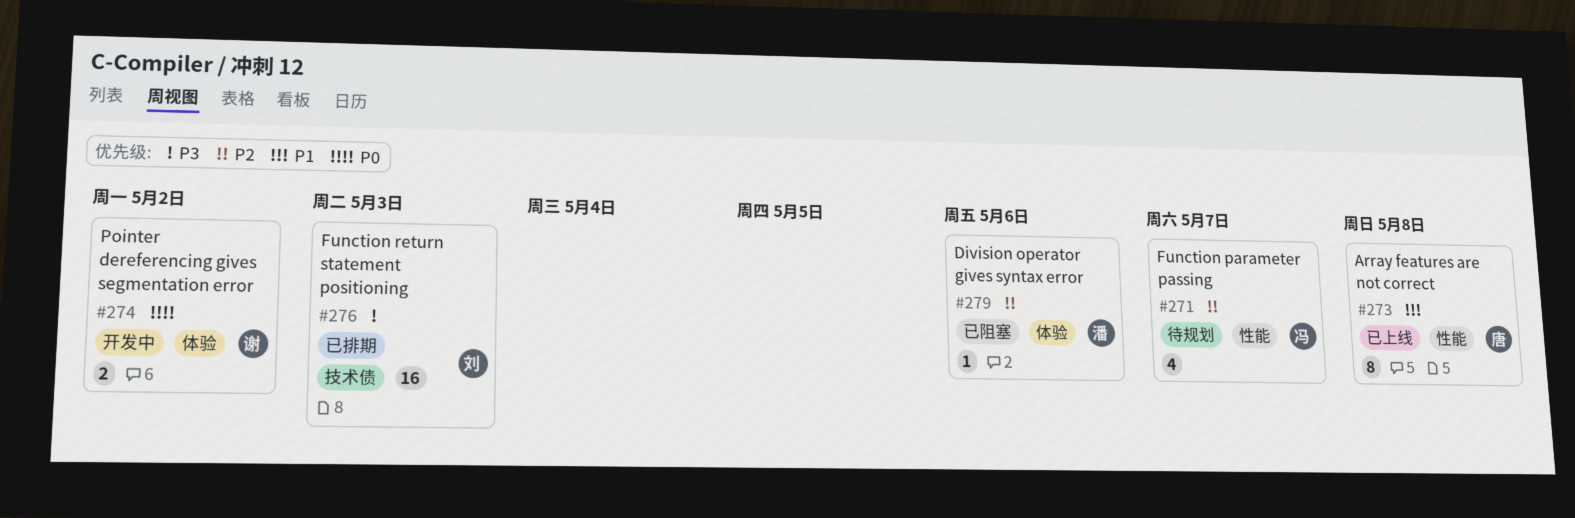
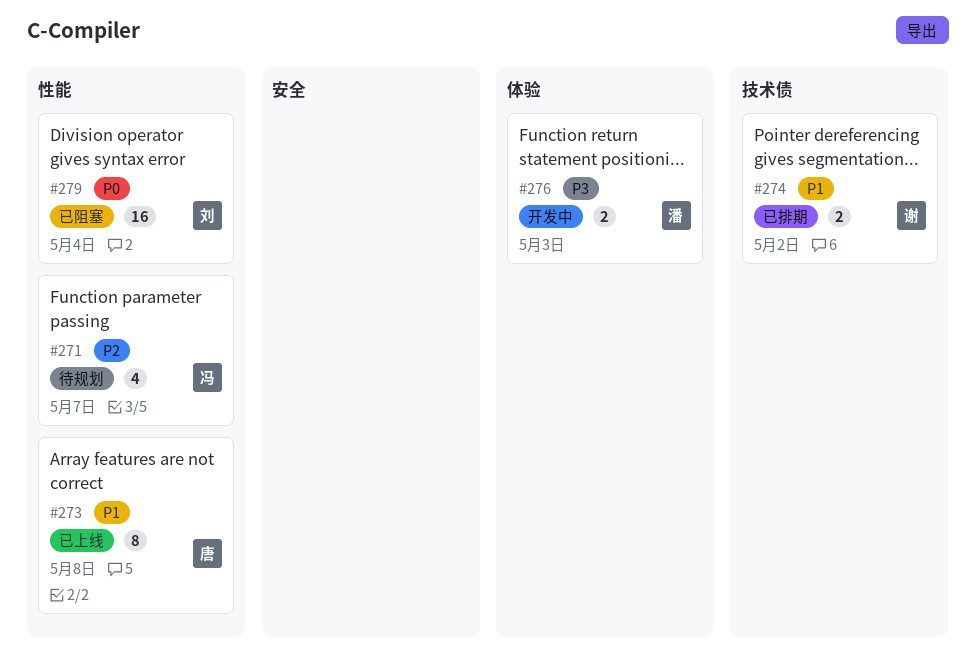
#274, status: 开发中 -> 已排期
#274, priority: P0 -> P1
#274, label: 体验 -> 技术债
#276, status: 已排期 -> 开发中
#276, owner: 刘 -> 潘
#276, label: 技术债 -> 体验
#276, estimate: 16 -> 2
#279, owner: 潘 -> 刘
#279, priority: P2 -> P0
#279, label: 体验 -> 性能
#279, estimate: 1 -> 16
#279, due: May 6 -> May 4

